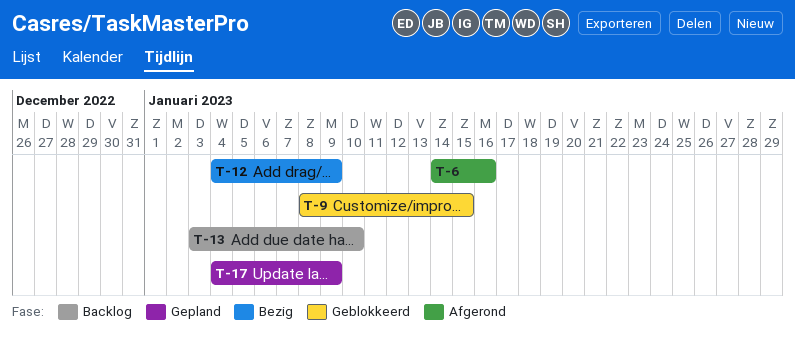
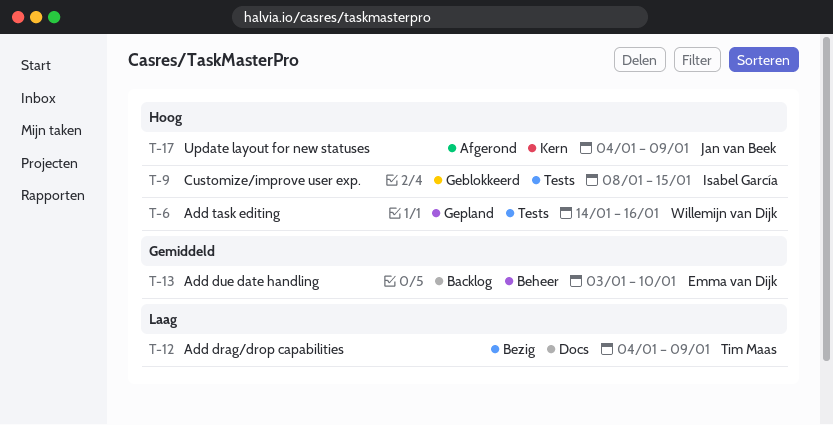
T-6, status: Afgerond -> Gepland
T-17, status: Gepland -> Afgerond

